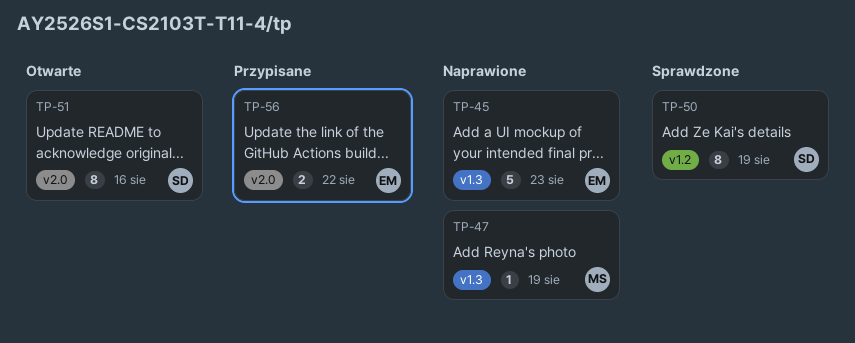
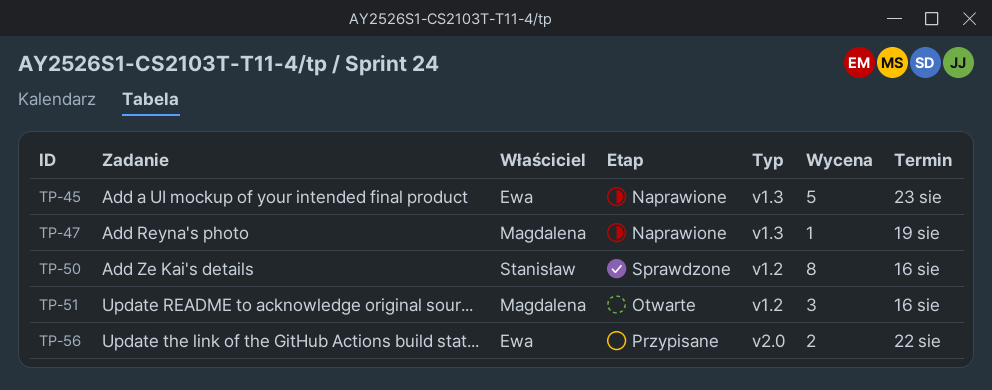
TP-50, due: Aug 19 -> Aug 16
TP-51, owner: Stanisław -> Magdalena
TP-51, label: v2.0 -> v1.2
TP-51, estimate: 8 -> 3

